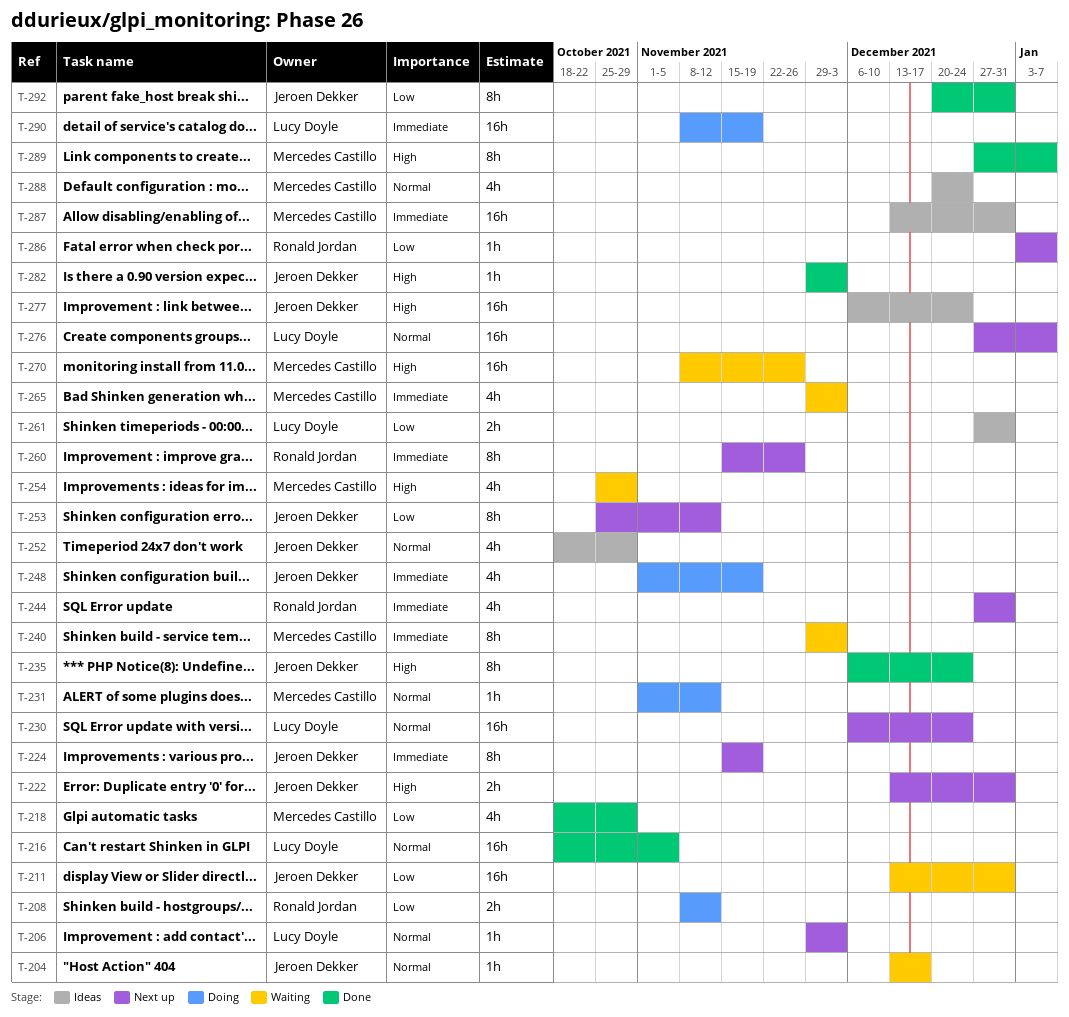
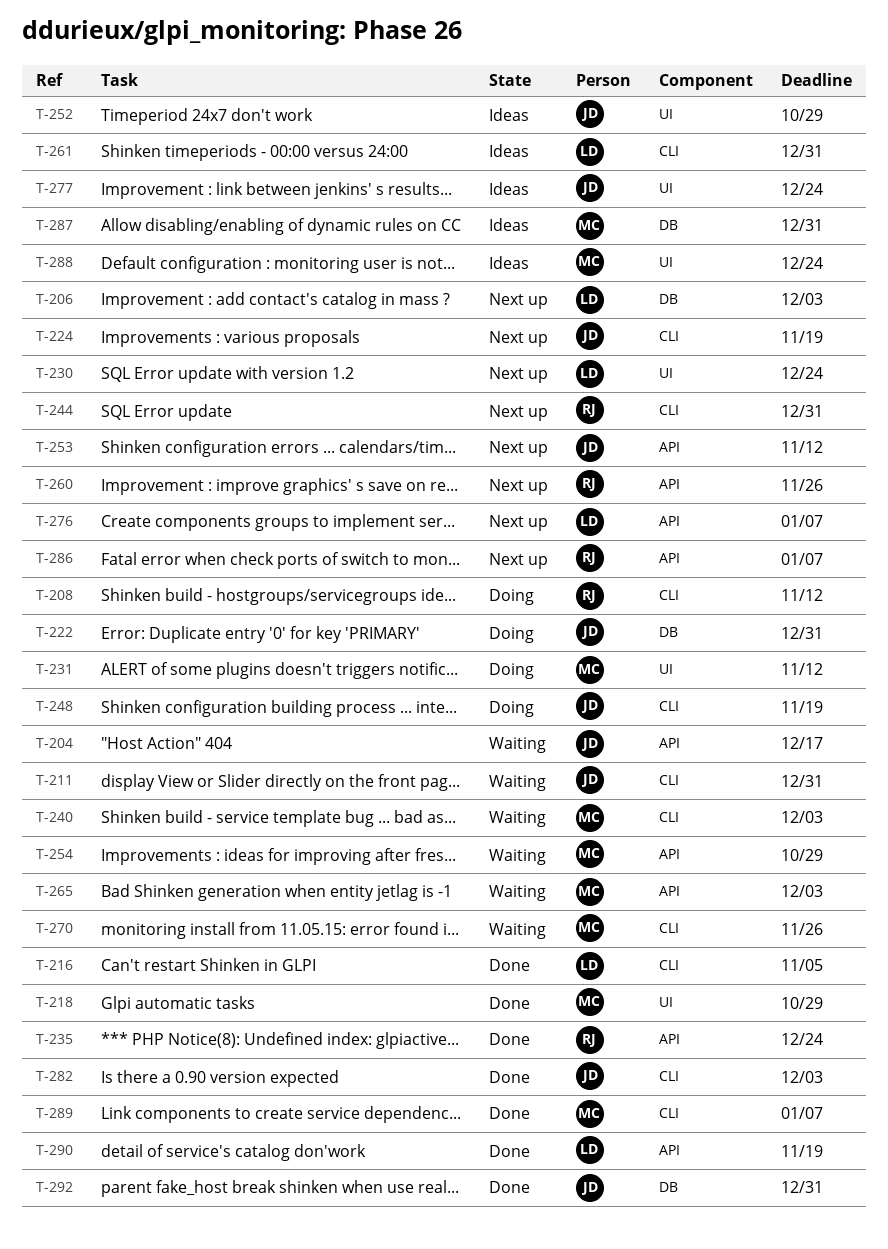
T-222, status: Next up -> Doing
T-235, owner: Jeroen Dekker -> Ronald Jordan
T-290, status: Doing -> Done

